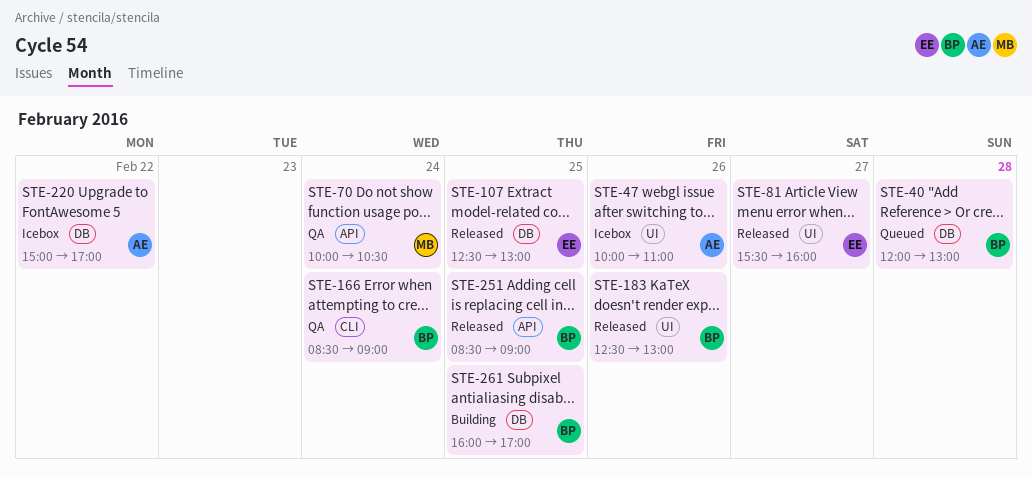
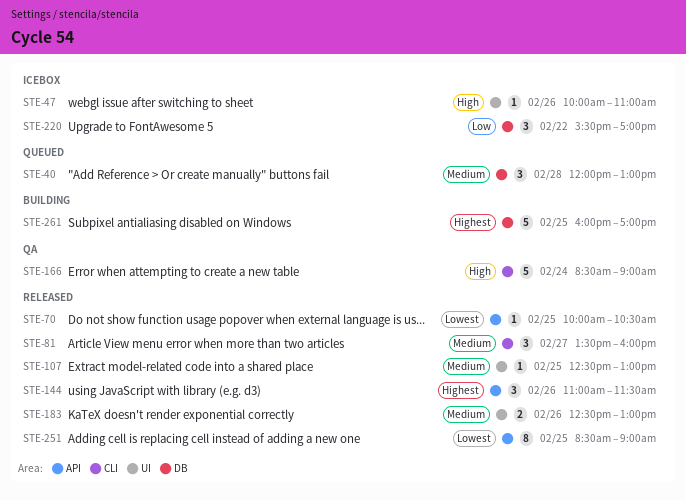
STE-70, status: QA -> Released
STE-70, day: Feb 24 -> Feb 25
STE-81, label: UI -> CLI
STE-81, begins: 15:30 -> 13:30
STE-107, label: DB -> UI
STE-144: none -> present
STE-220, begins: 15:00 -> 15:30

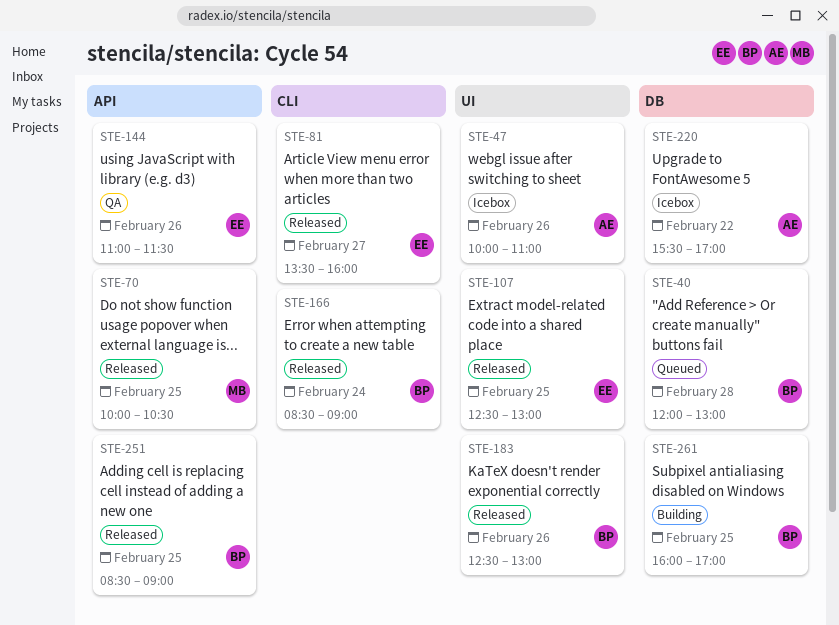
STE-144, status: Released -> QA
STE-166, status: QA -> Released

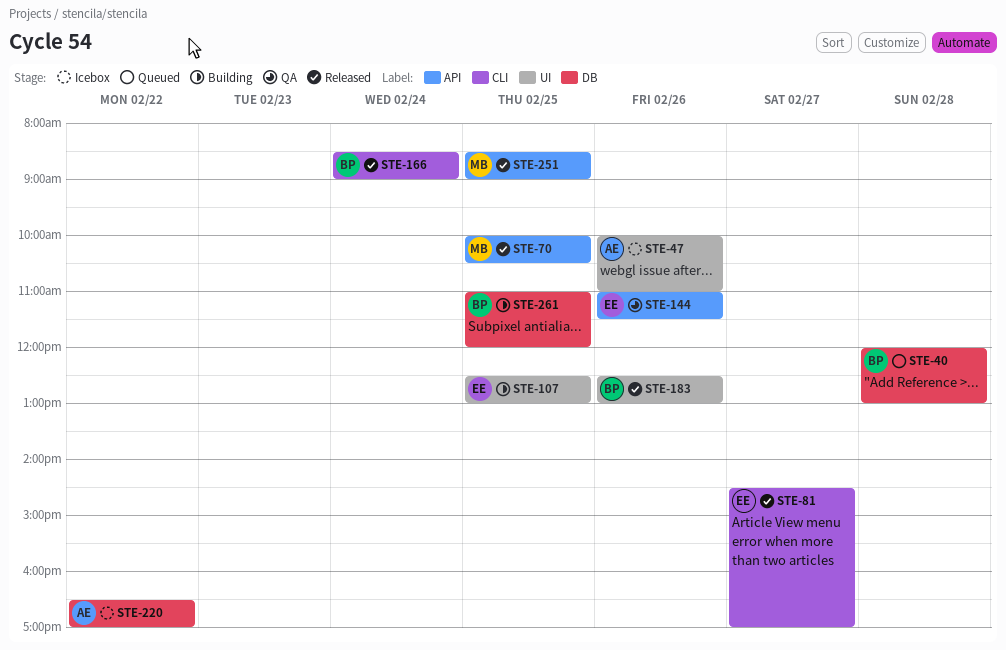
STE-81, begins: 13:30 -> 14:30
STE-81, ends: 16:00 -> 17:00
STE-107, status: Released -> Building
STE-220, begins: 15:30 -> 16:30
STE-251, owner: BP -> MB
STE-261, begins: 16:00 -> 11:00
STE-261, ends: 17:00 -> 12:00

